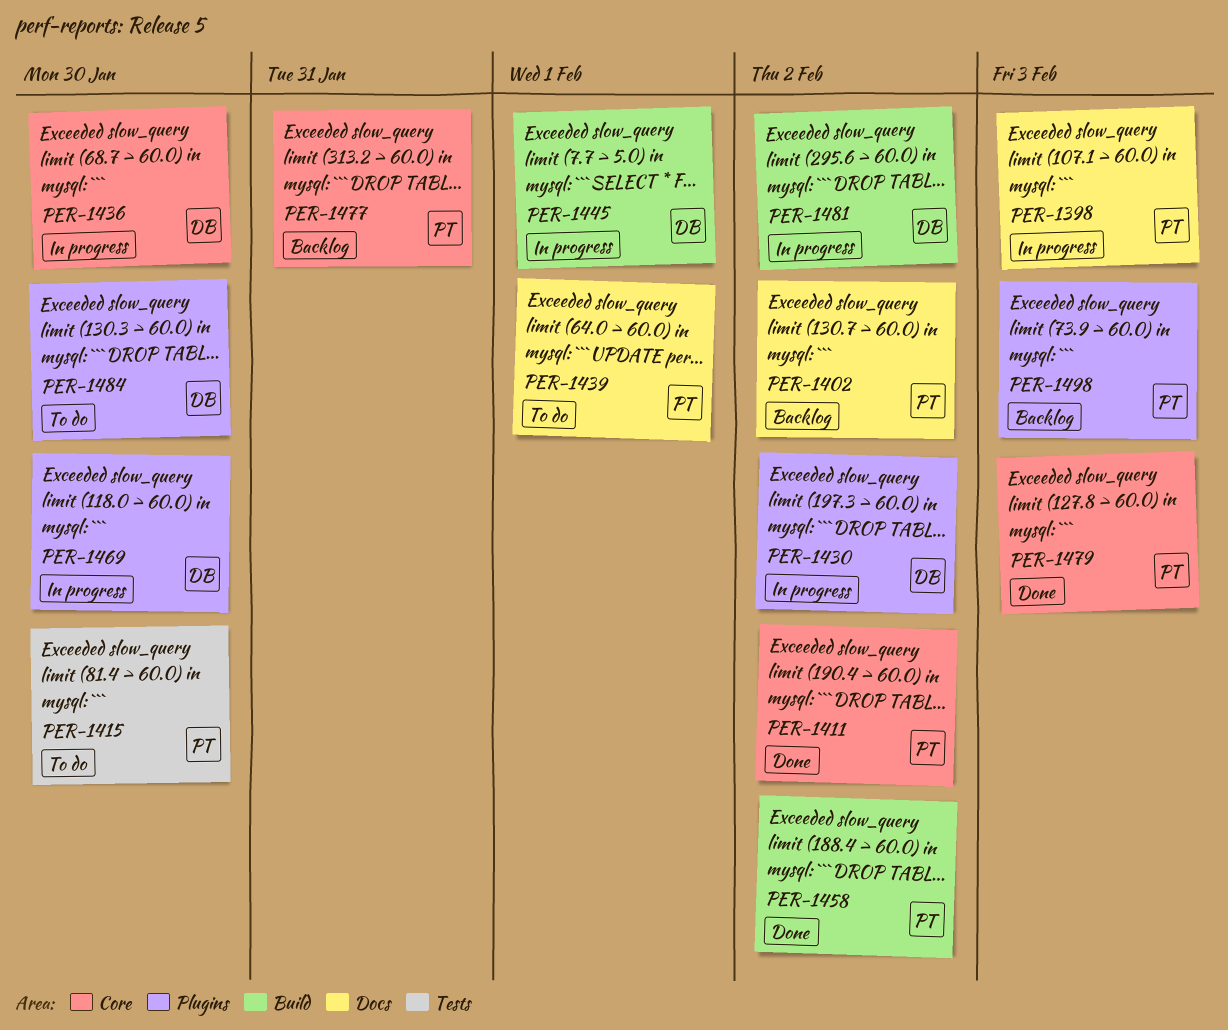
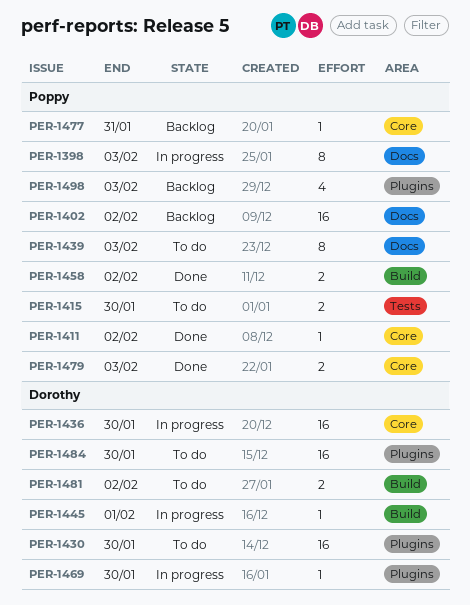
PER-1430, status: In progress -> To do
PER-1430, due: Feb 2 -> Jan 30
PER-1439, due: Feb 1 -> Feb 3
PER-1481, status: In progress -> To do

